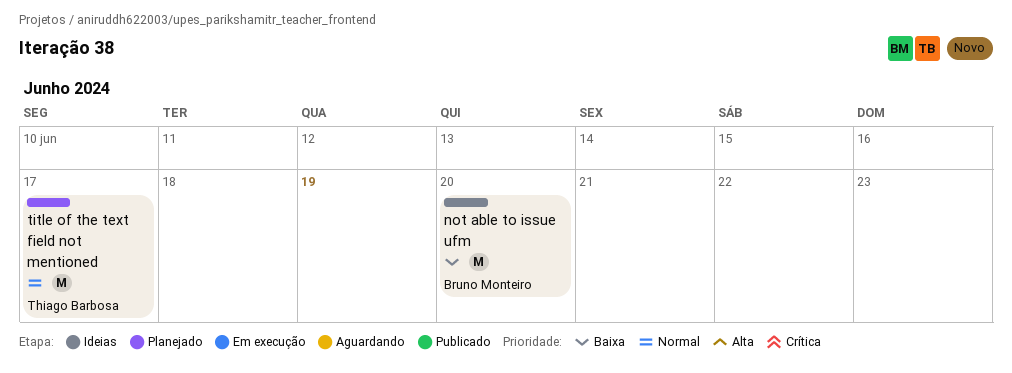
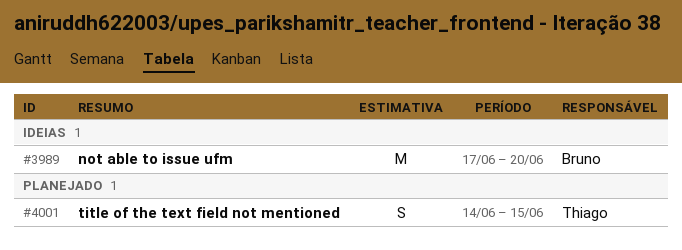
title of the text field not mentioned, estimate: M -> S
title of the text field not mentioned, due: Jun 17 -> Jun 15

